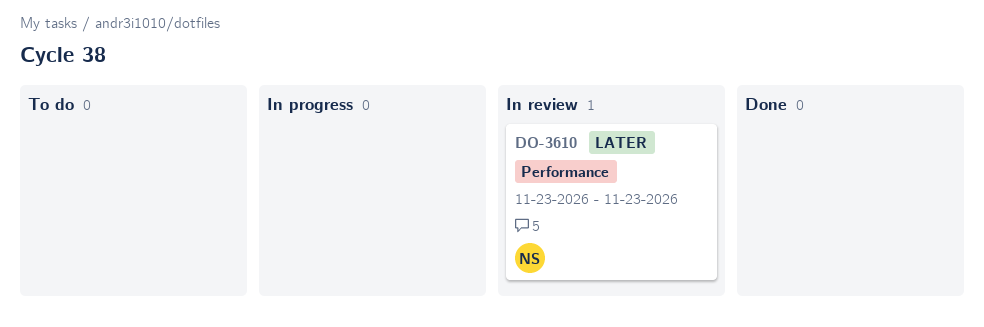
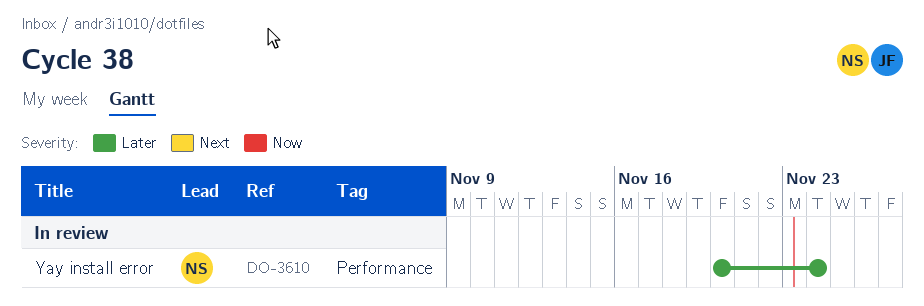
DO-3610, start: Nov 23 -> Nov 20
DO-3610, due: Nov 23 -> Nov 24

